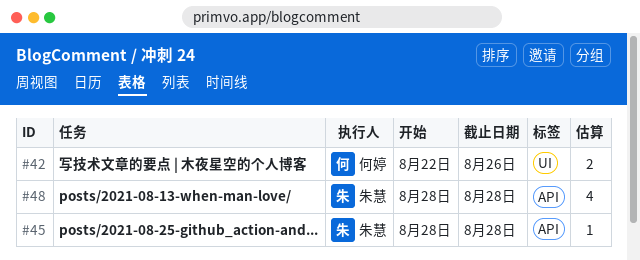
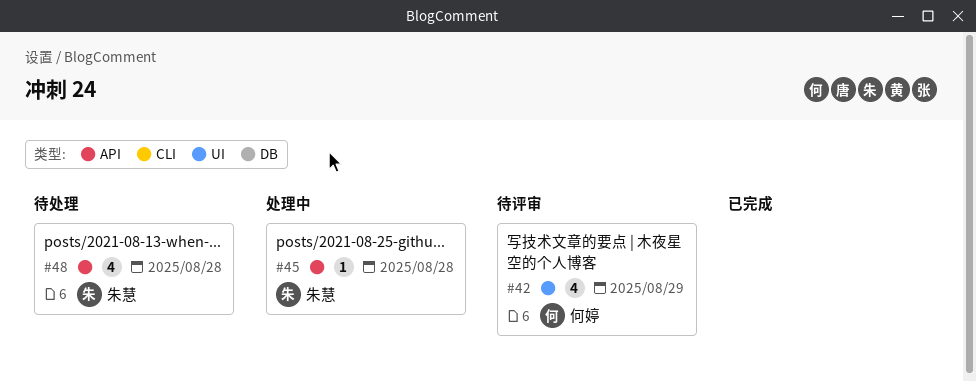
#42, estimate: 2 -> 4
#42, due: Aug 26 -> Aug 29

